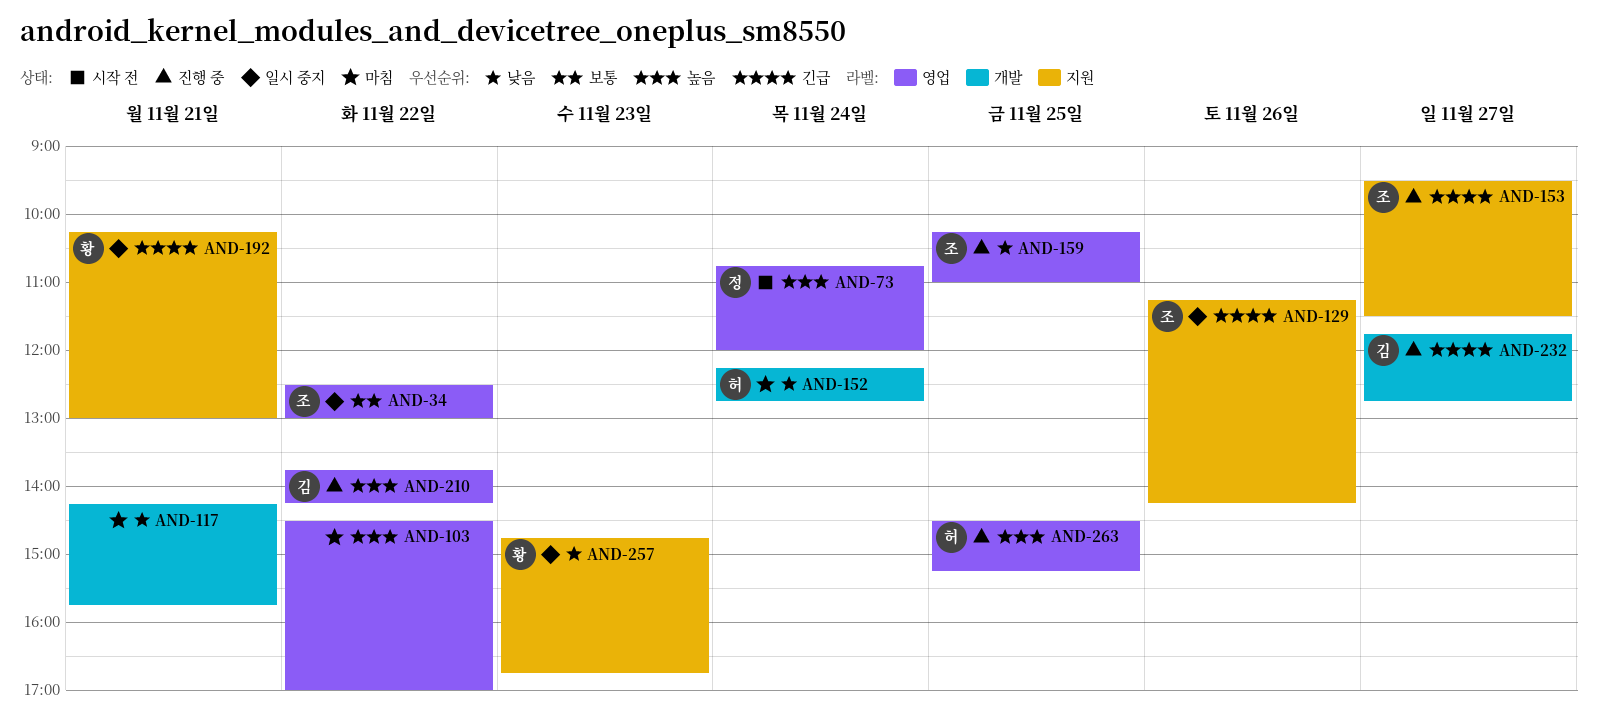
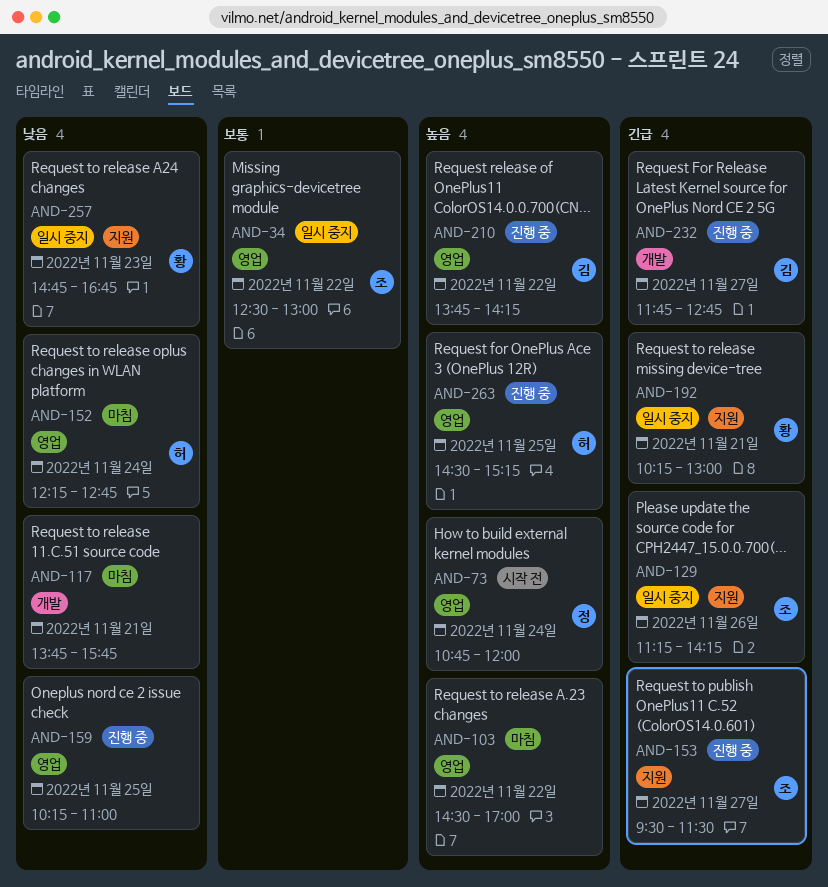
AND-117, begins: 14:15 -> 13:45
AND-152, label: 개발 -> 영업
AND-159, owner: 조 -> none

